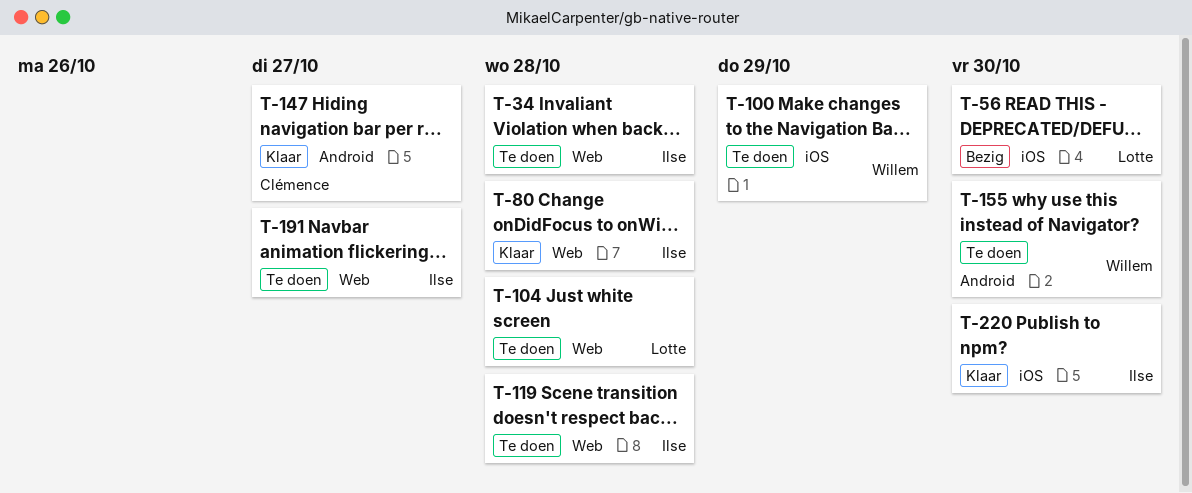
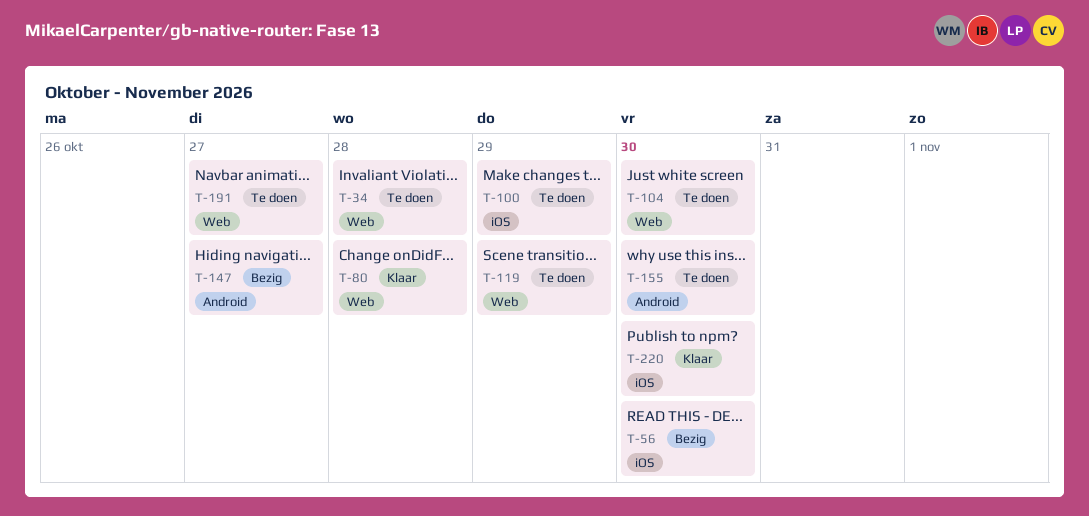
T-104, due: Oct 28 -> Oct 30
T-119, due: Oct 28 -> Oct 29
T-147, status: Klaar -> Bezig

